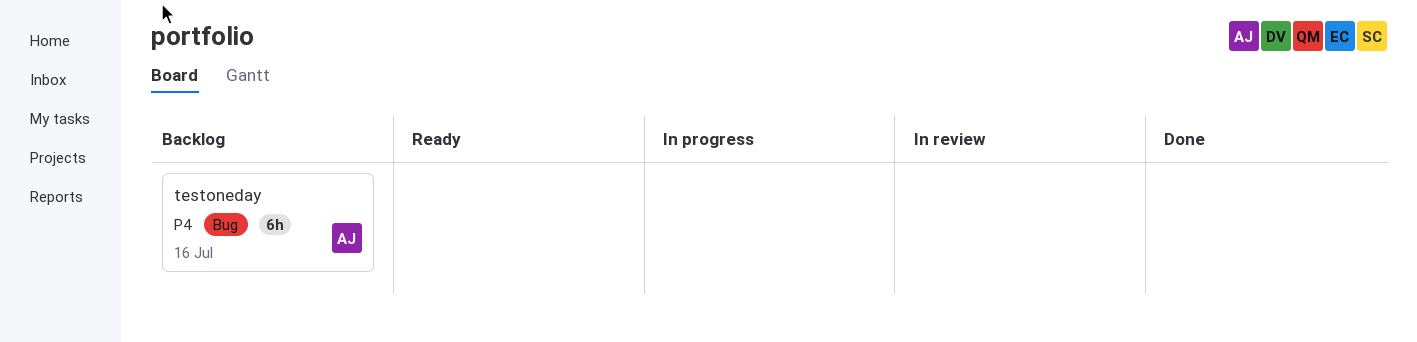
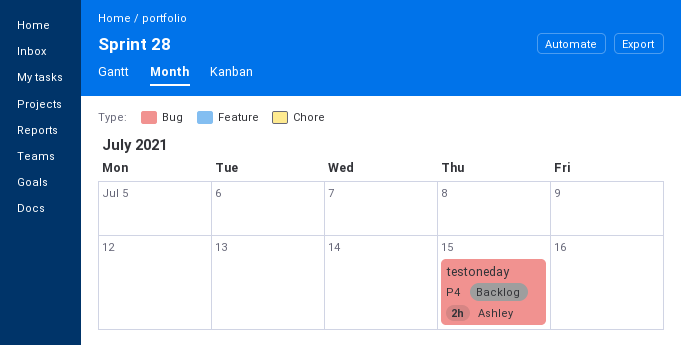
testoneday, estimate: 6h -> 2h
testoneday, due: Jul 16 -> Jul 15

